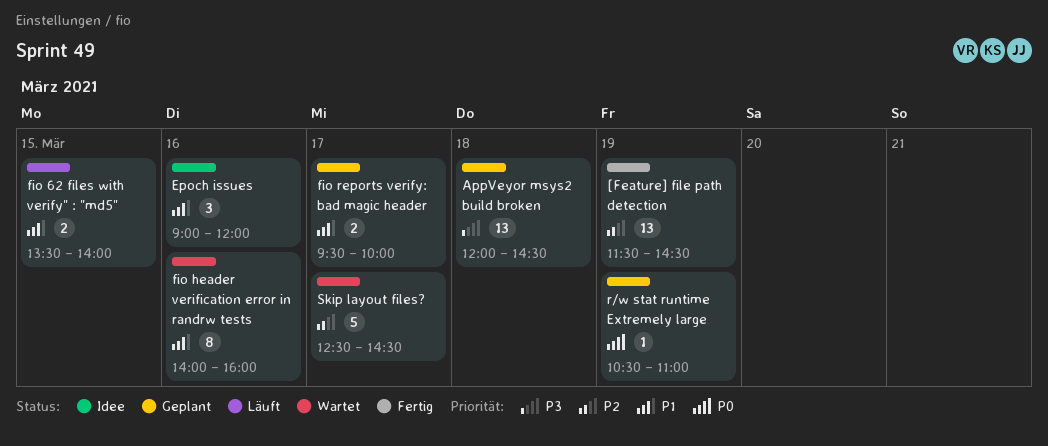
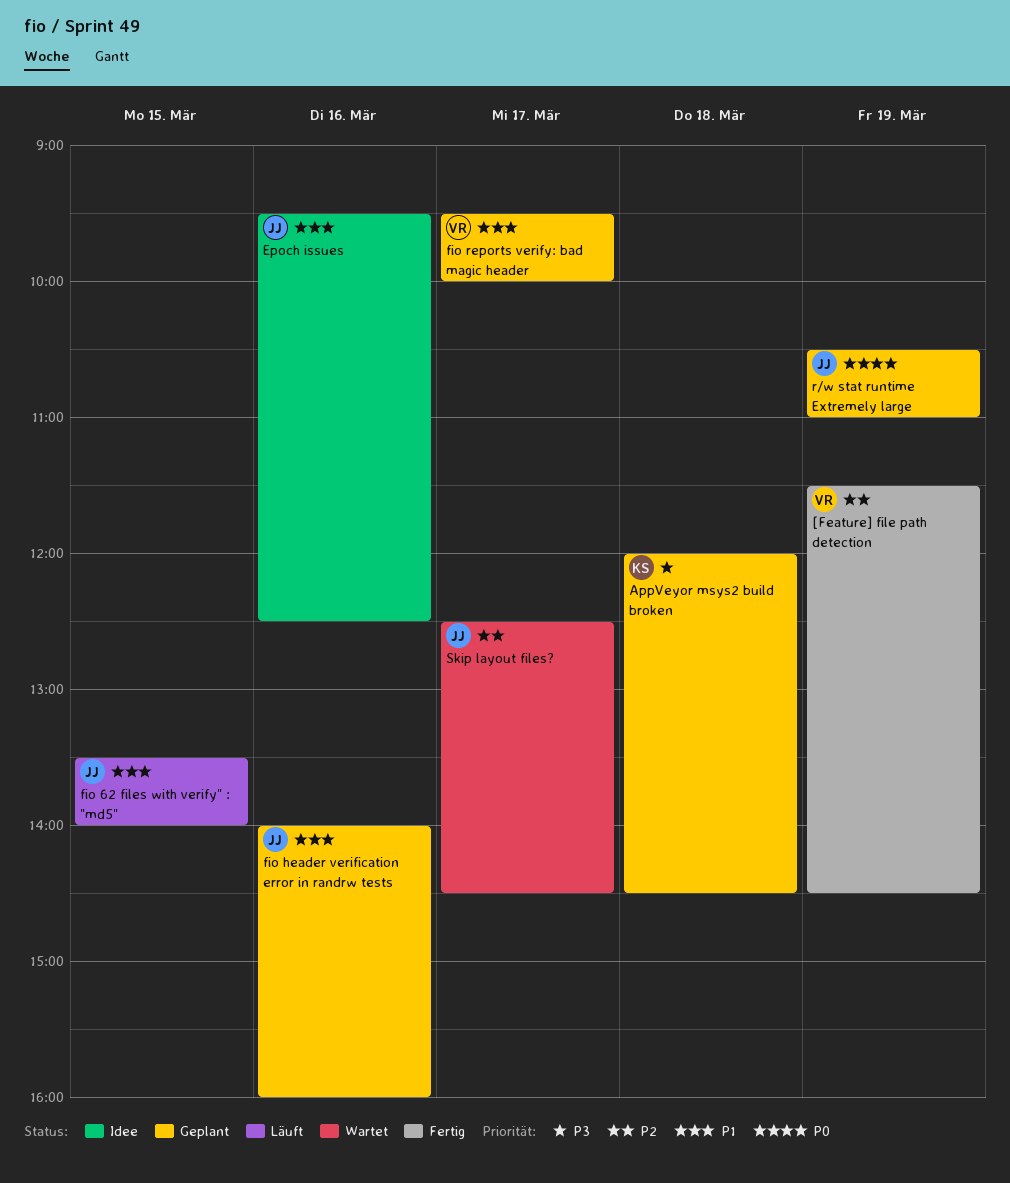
Epoch issues, begins: 09:00 -> 09:30
Epoch issues, ends: 12:00 -> 12:30
fio header verification error in randrw tests, status: Wartet -> Geplant

